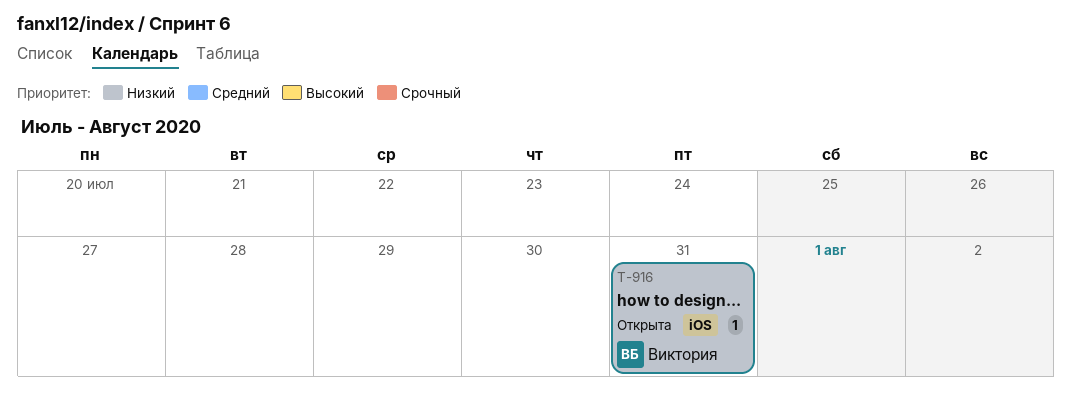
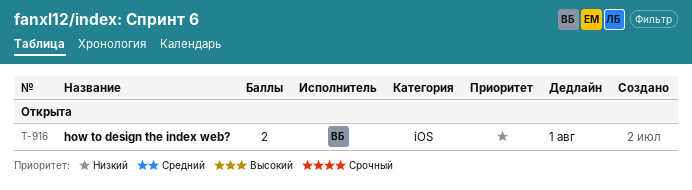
T-916, estimate: 1 -> 2
T-916, due: Jul 31 -> Aug 1

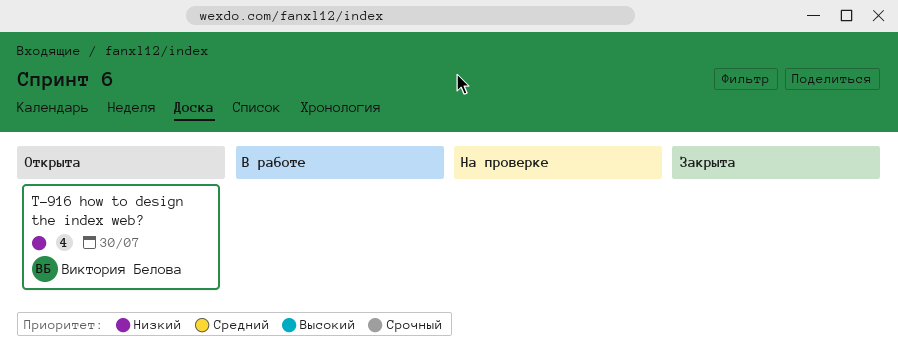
T-916, estimate: 2 -> 4
T-916, due: Aug 1 -> Jul 30

